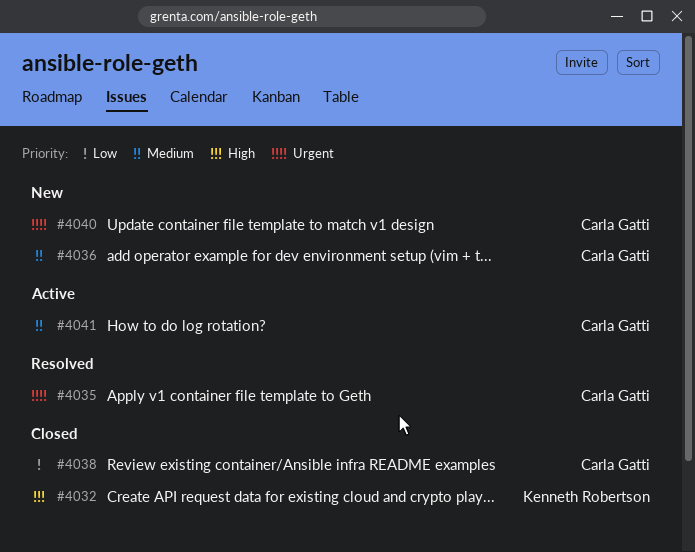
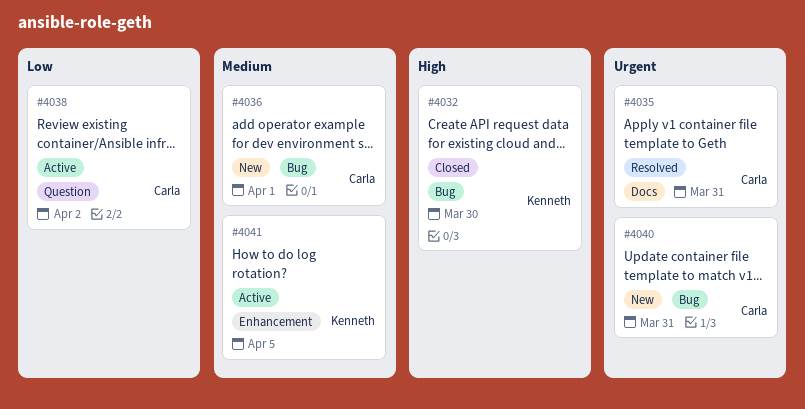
#4038, status: Closed -> Active
#4041, owner: Carla Gatti -> Kenneth Robertson

